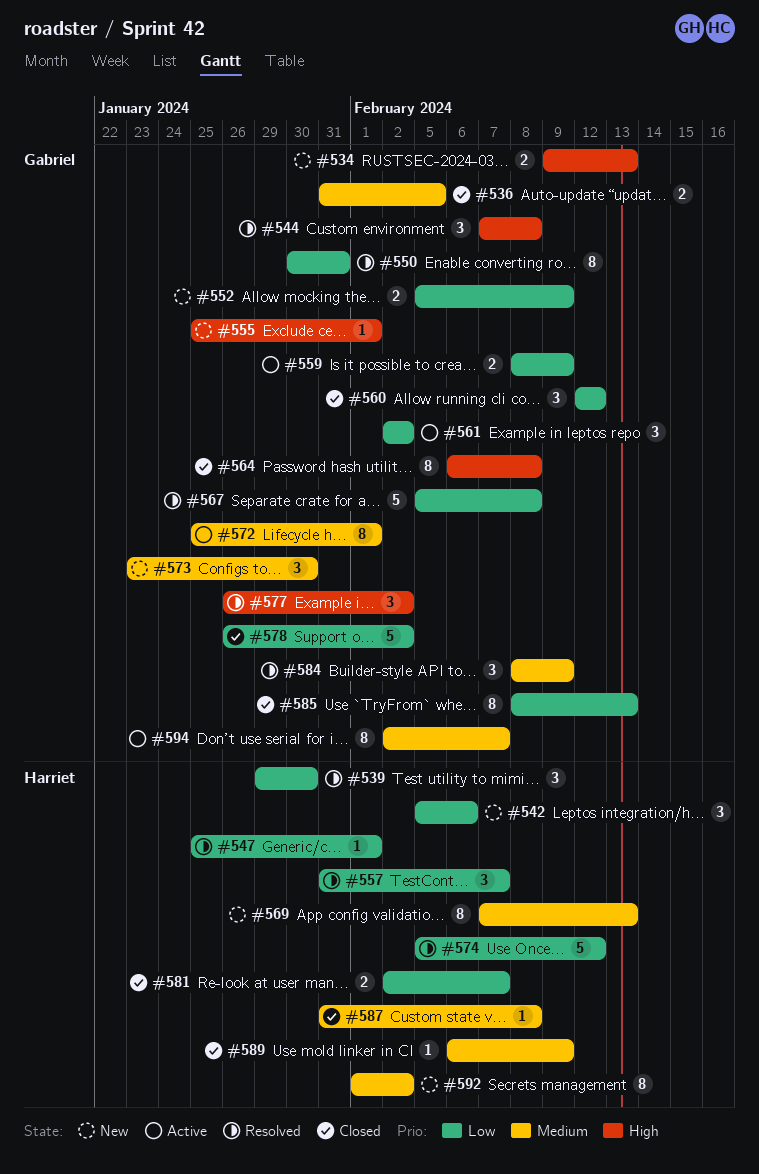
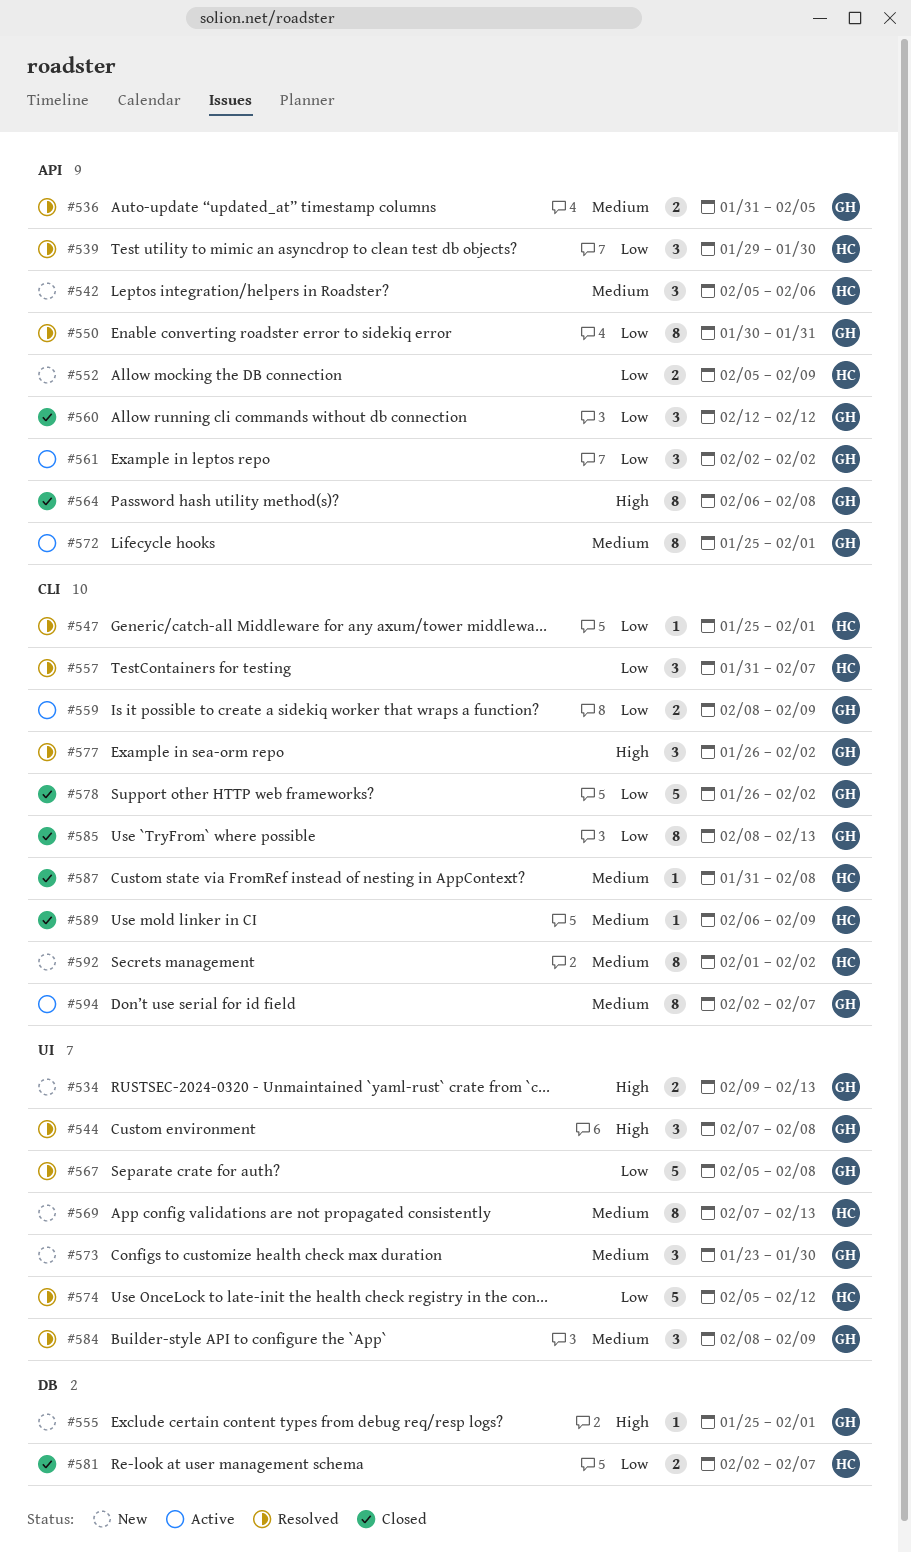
#536, status: Closed -> Resolved
#542, priority: Low -> Medium
#552, owner: Gabriel -> Harriet

